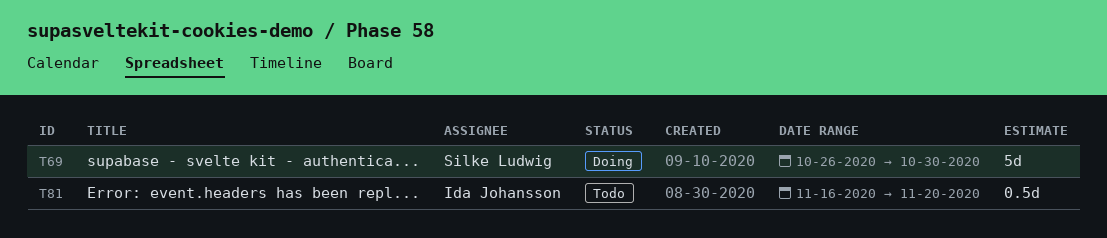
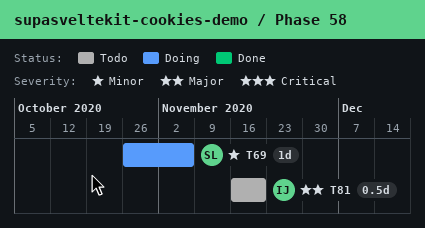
T69, estimate: 5d -> 1d
T69, due: Oct 30 -> Nov 6

